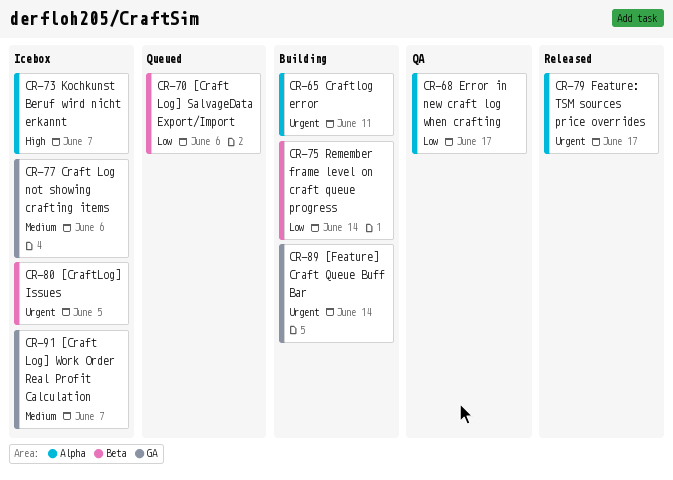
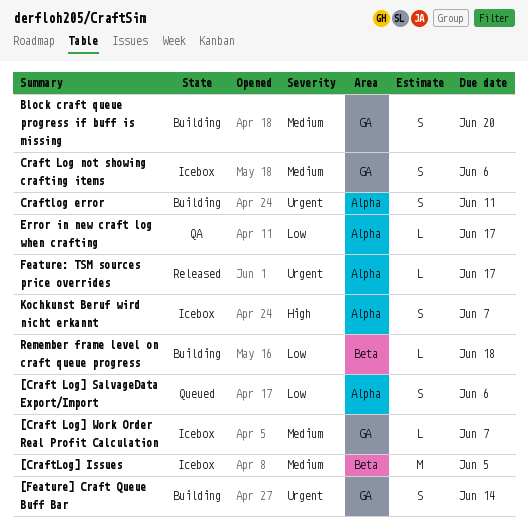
[Craft Log] SalvageData Export/Import, label: Beta -> Alpha
[CraftLog] Issues, priority: Urgent -> Medium
Block craft queue progress if buff is missing: none -> present
Remember frame level on craft queue progress, due: Jun 14 -> Jun 18

